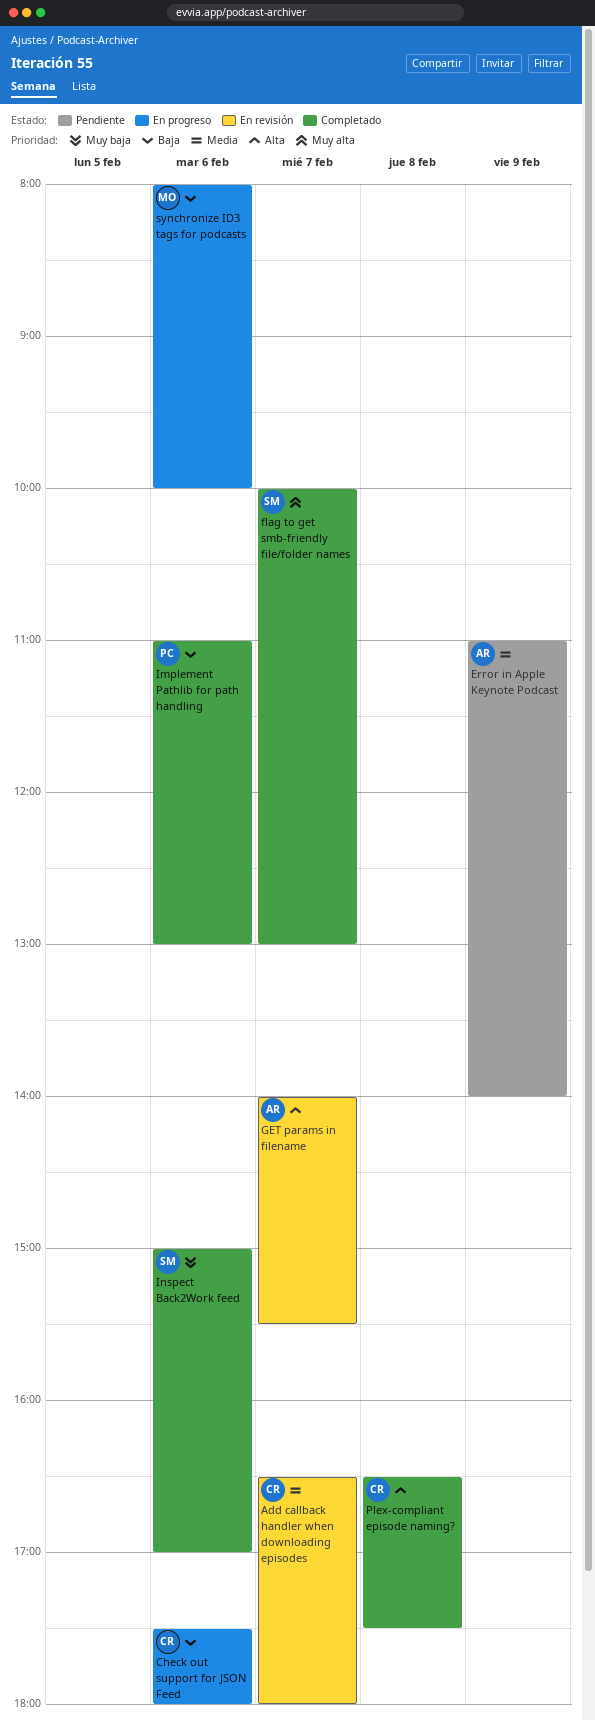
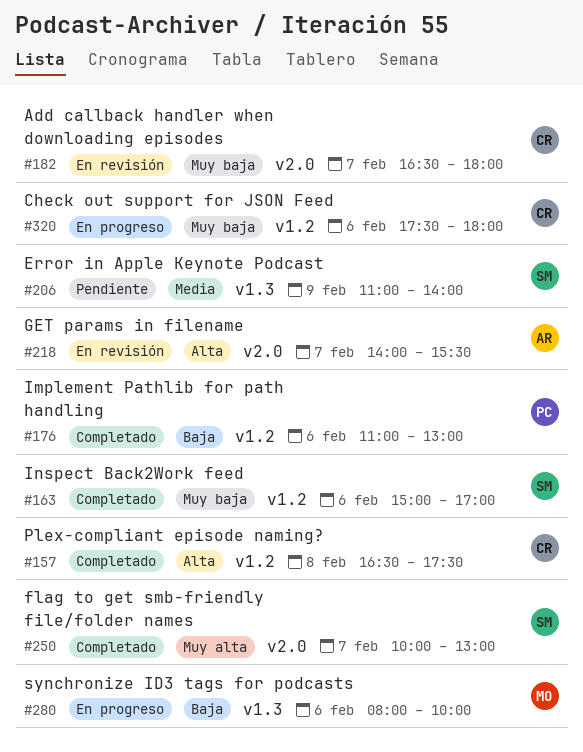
Add callback handler when downloading episodes, priority: Media -> Muy baja
Check out support for JSON Feed, priority: Baja -> Muy baja
Error in Apple Keynote Podcast, owner: AR -> SM

